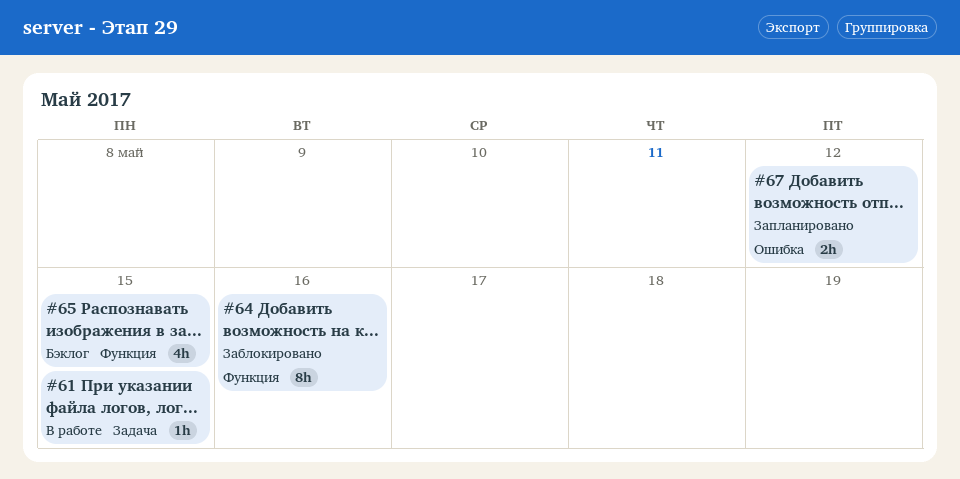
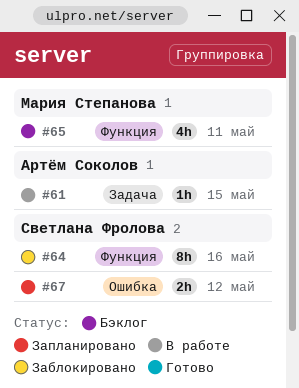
#65, due: May 15 -> May 11

